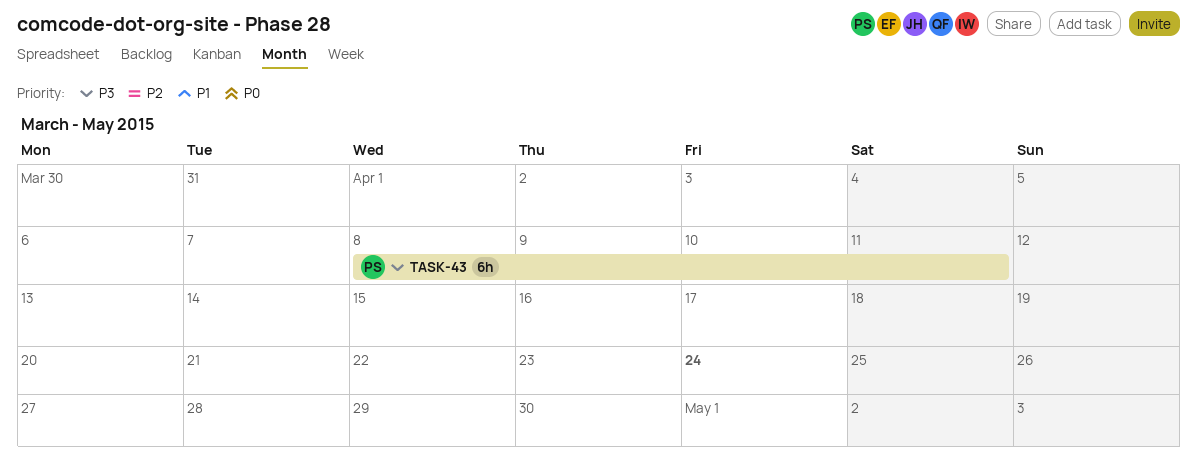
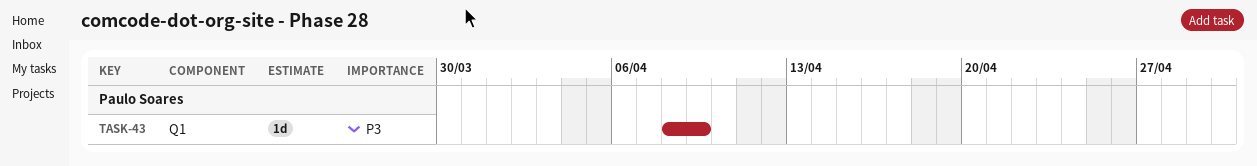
TASK-43, estimate: 6h -> 1d
TASK-43, due: Apr 11 -> Apr 9

